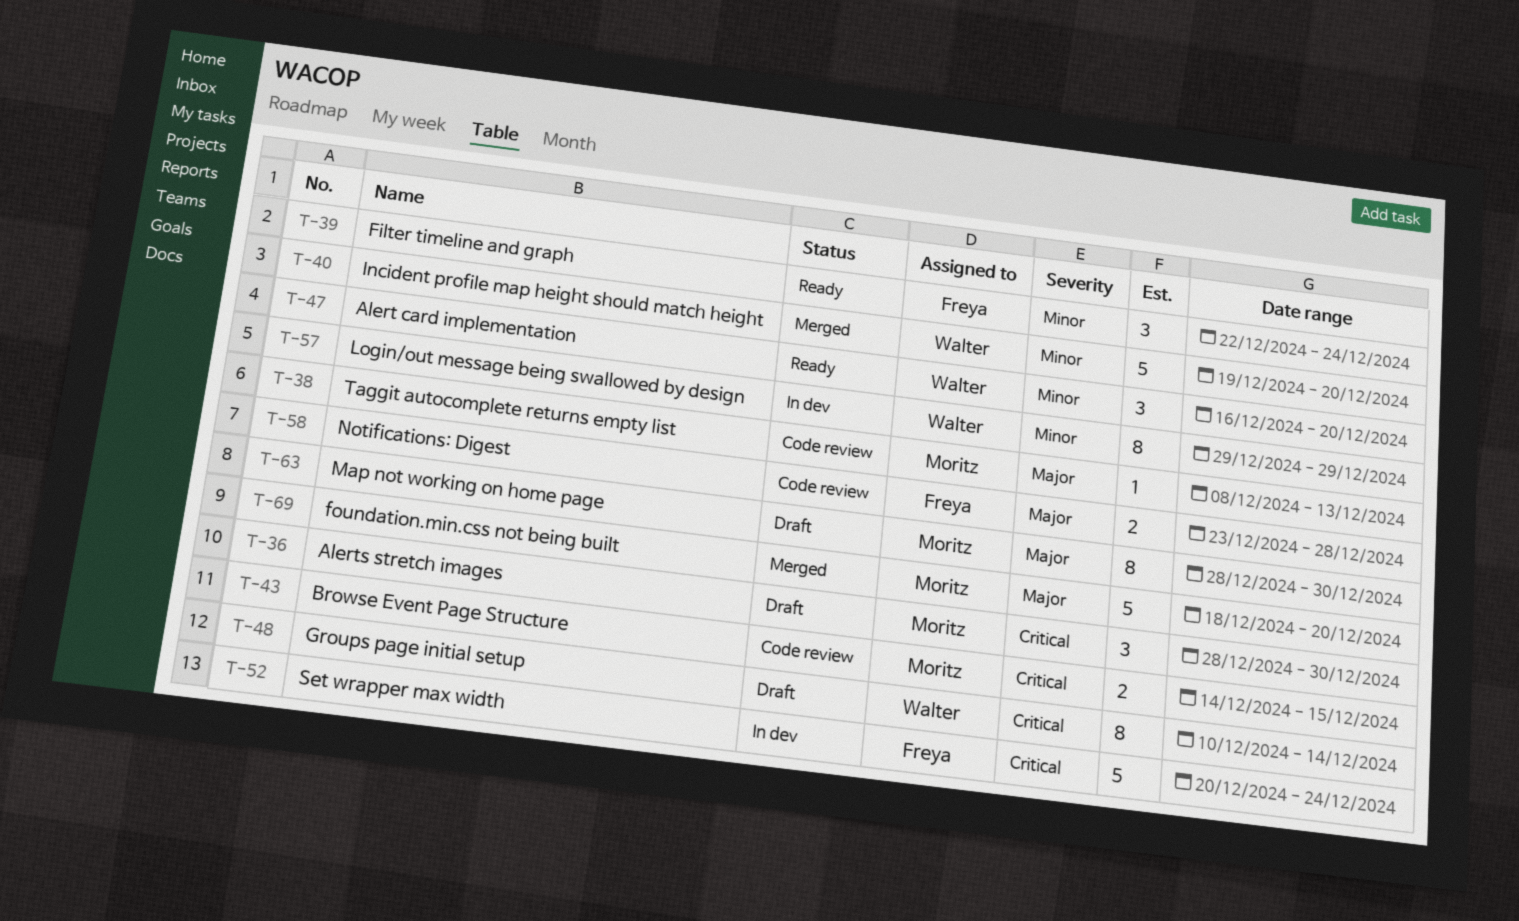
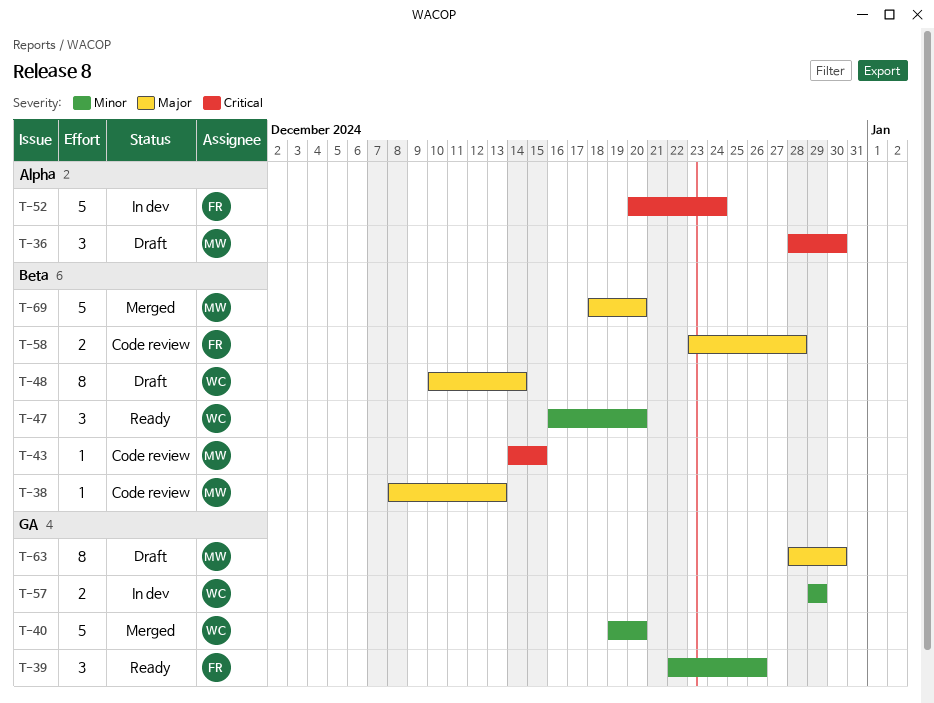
T-39, due: Dec 24 -> Dec 26
T-43, estimate: 2 -> 1
T-48, priority: Critical -> Major
T-57, estimate: 8 -> 2

